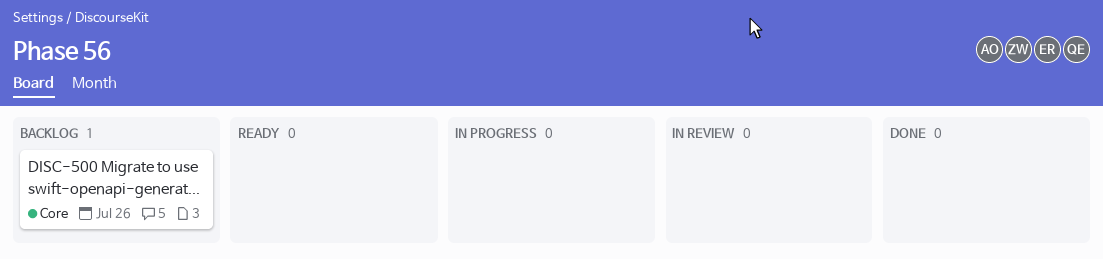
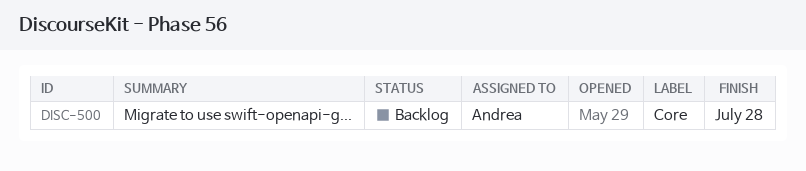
DISC-500, due: Jul 26 -> Jul 28

